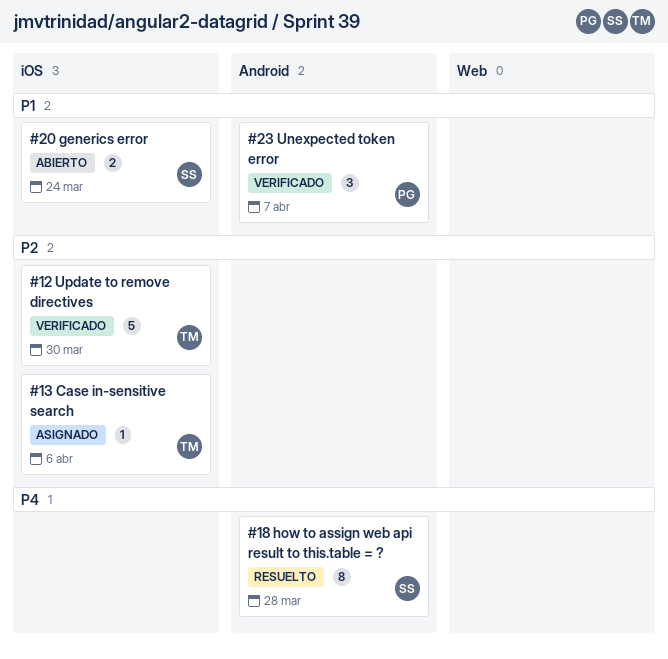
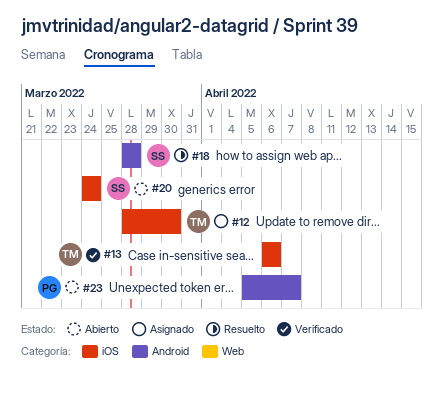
#12, status: Verificado -> Asignado
#13, status: Asignado -> Verificado
#23, status: Verificado -> Abierto

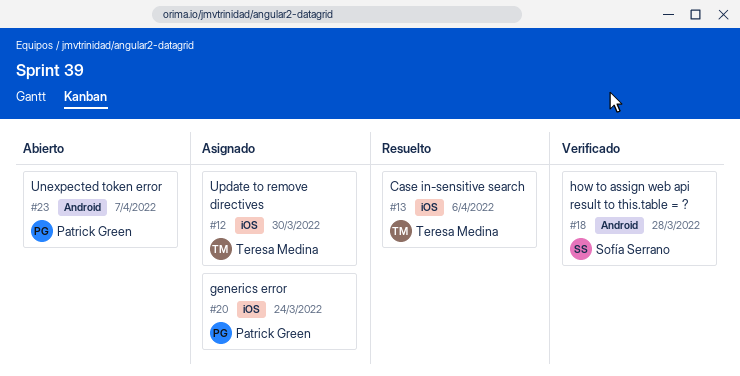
#13, status: Verificado -> Resuelto
#18, status: Resuelto -> Verificado
#20, status: Abierto -> Asignado
#20, owner: Sofía Serrano -> Patrick Green

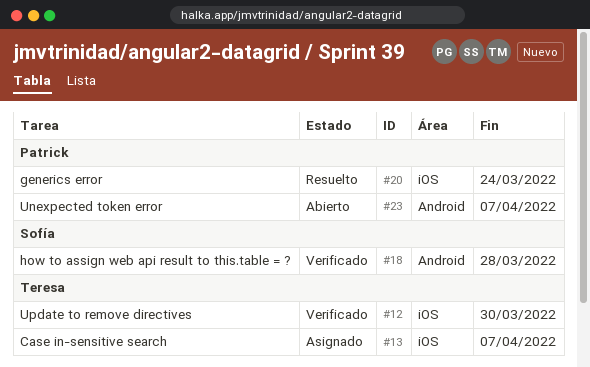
#12, status: Asignado -> Verificado
#13, status: Resuelto -> Asignado
#13, due: Apr 6 -> Apr 7
#20, status: Asignado -> Resuelto

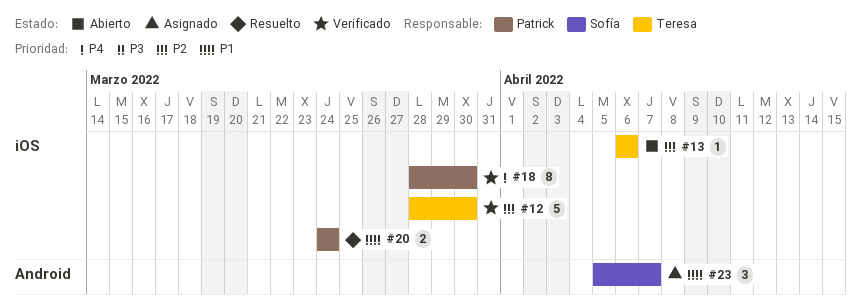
#13, status: Asignado -> Abierto
#13, due: Apr 7 -> Apr 6
#18, owner: Sofía -> Patrick
#18, label: Android -> iOS
#18, due: Mar 28 -> Mar 30
#23, status: Abierto -> Asignado
#23, owner: Patrick -> Sofía

